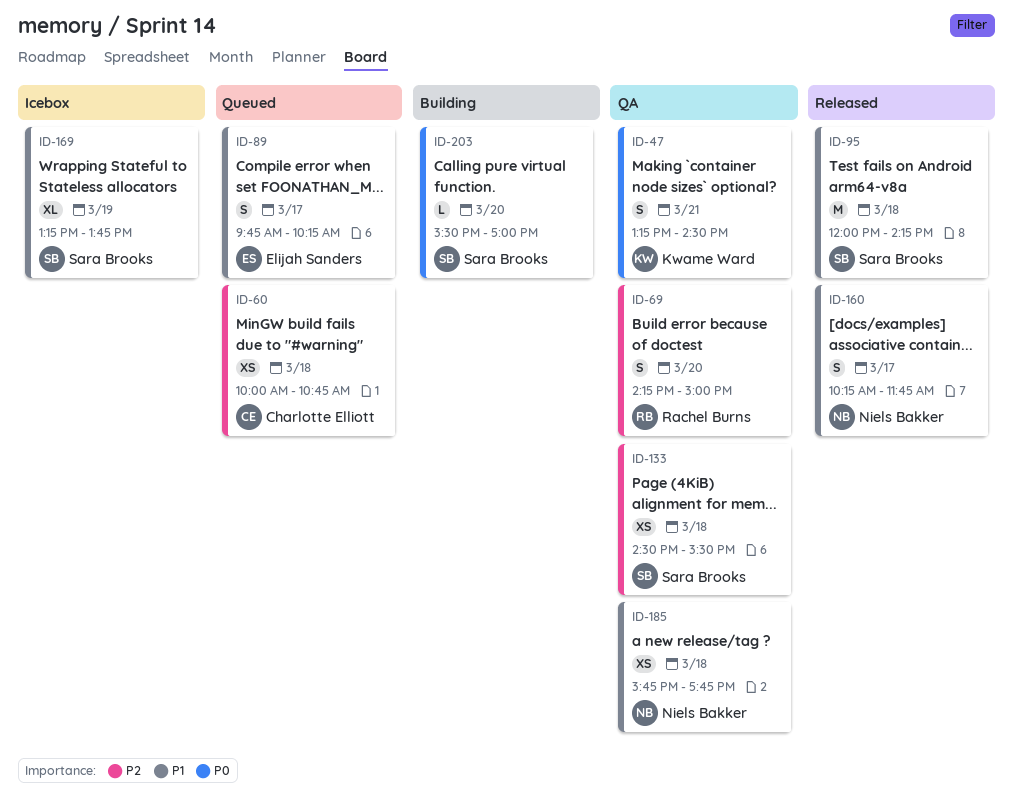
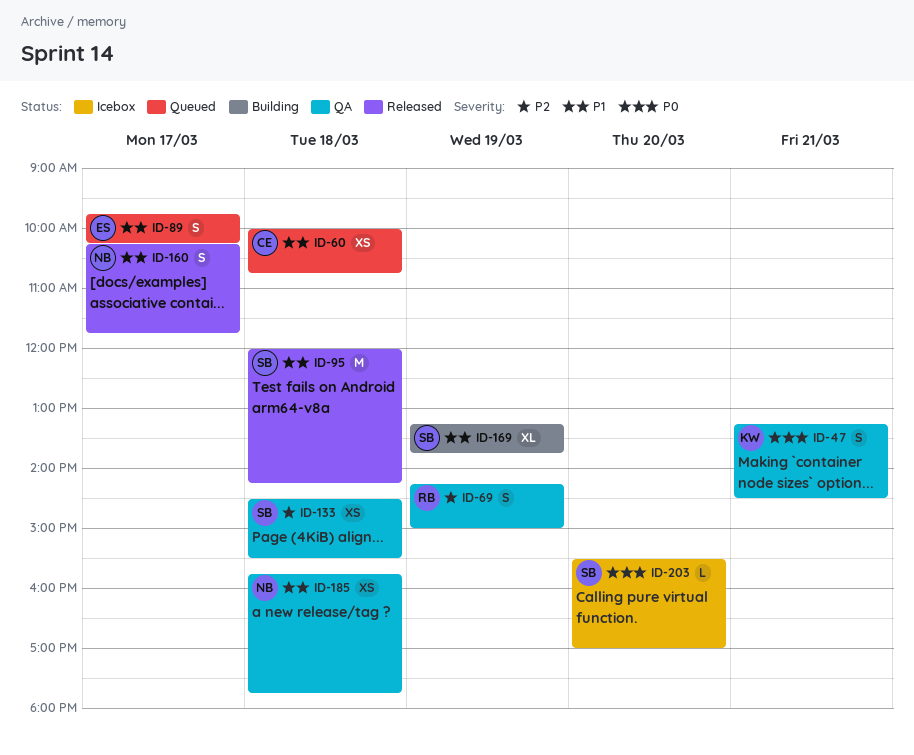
ID-60, priority: P2 -> P1
ID-69, day: Mar 20 -> Mar 19
ID-169, status: Icebox -> Building
ID-203, status: Building -> Icebox

